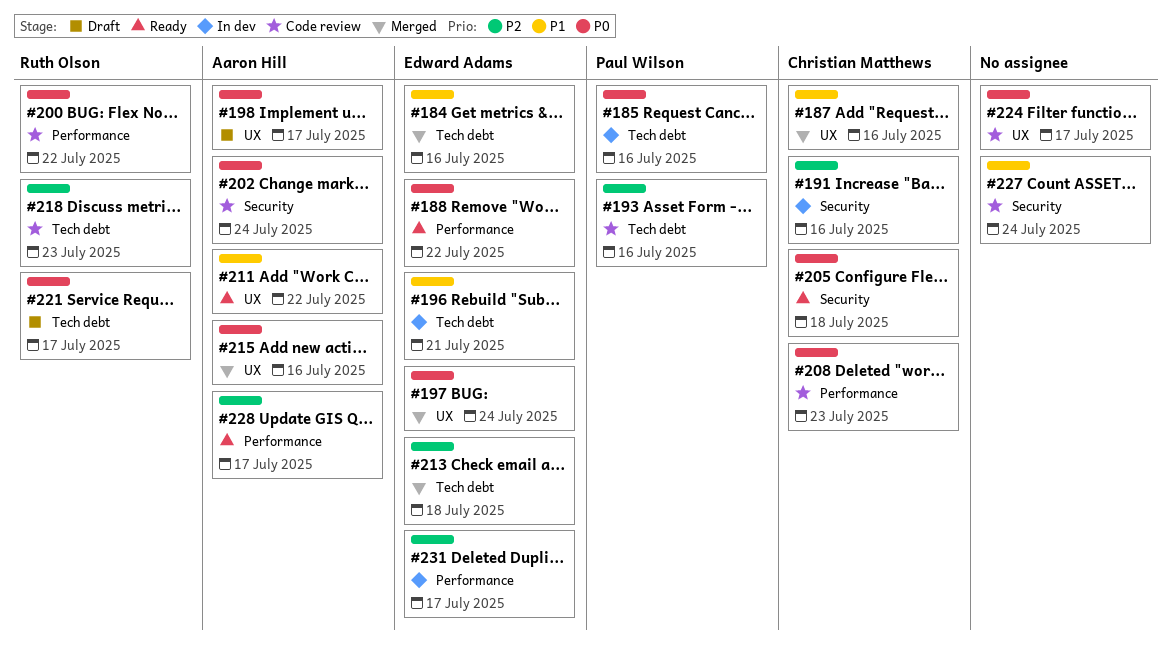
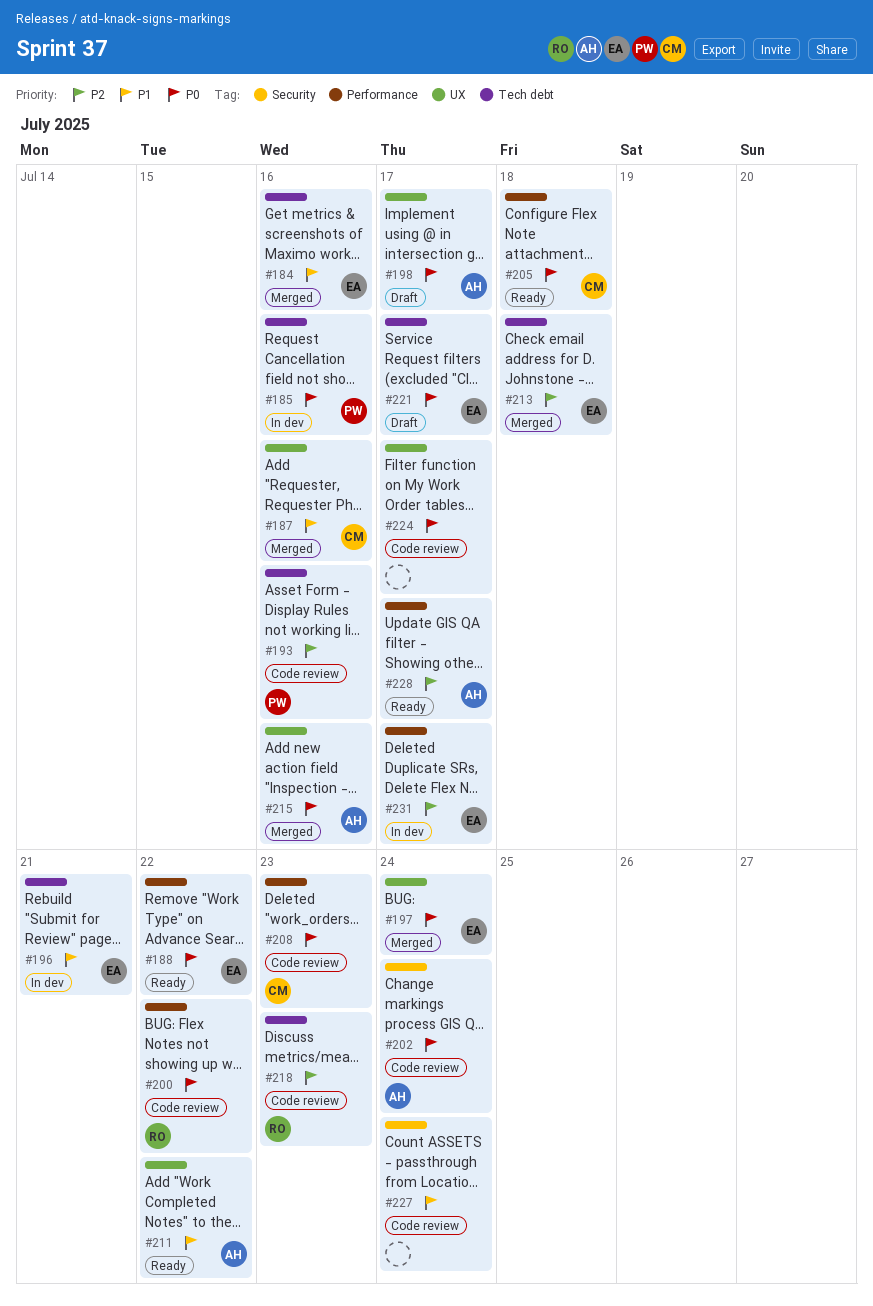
#191: present -> none
#205, label: Security -> Performance
#221, owner: Ruth Olson -> Edward Adams

